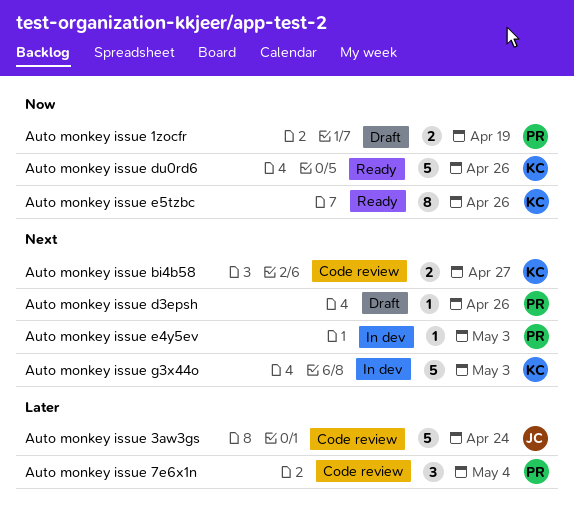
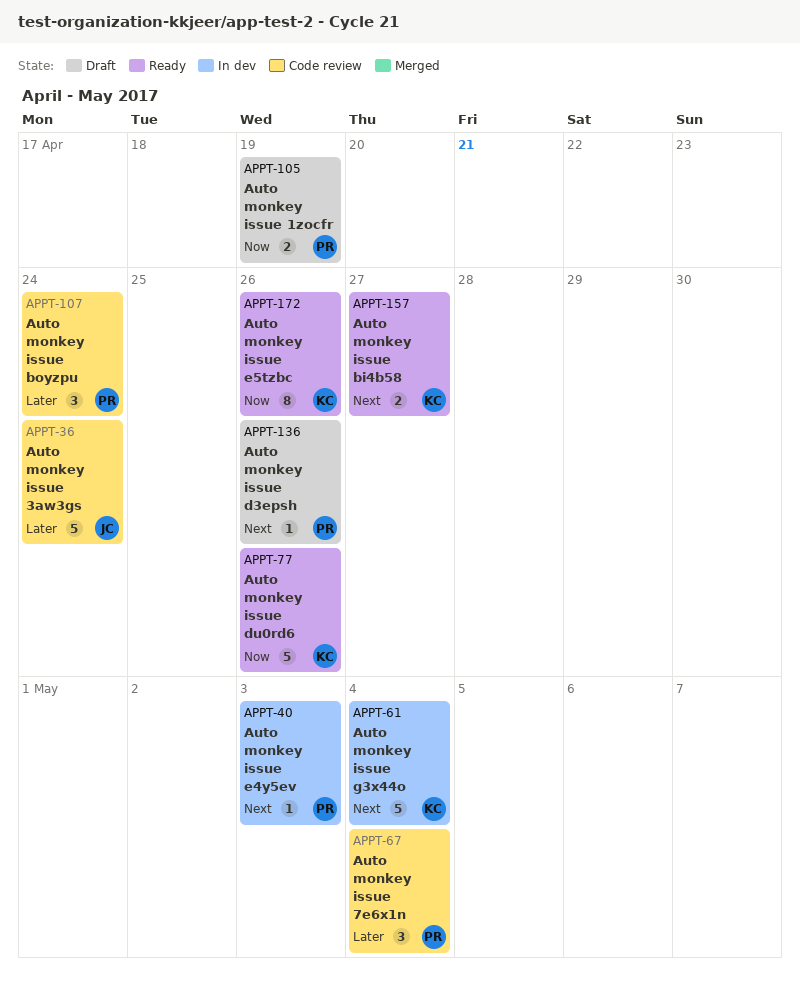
Auto monkey issue bi4b58, status: Code review -> Ready
Auto monkey issue boyzpu: none -> present
Auto monkey issue g3x44o, due: May 3 -> May 4

